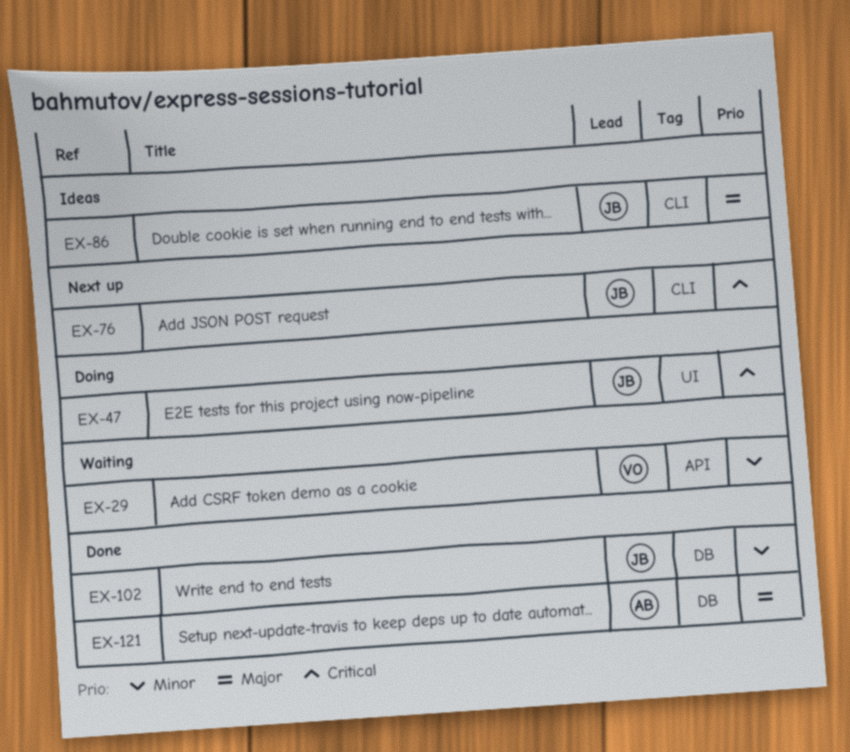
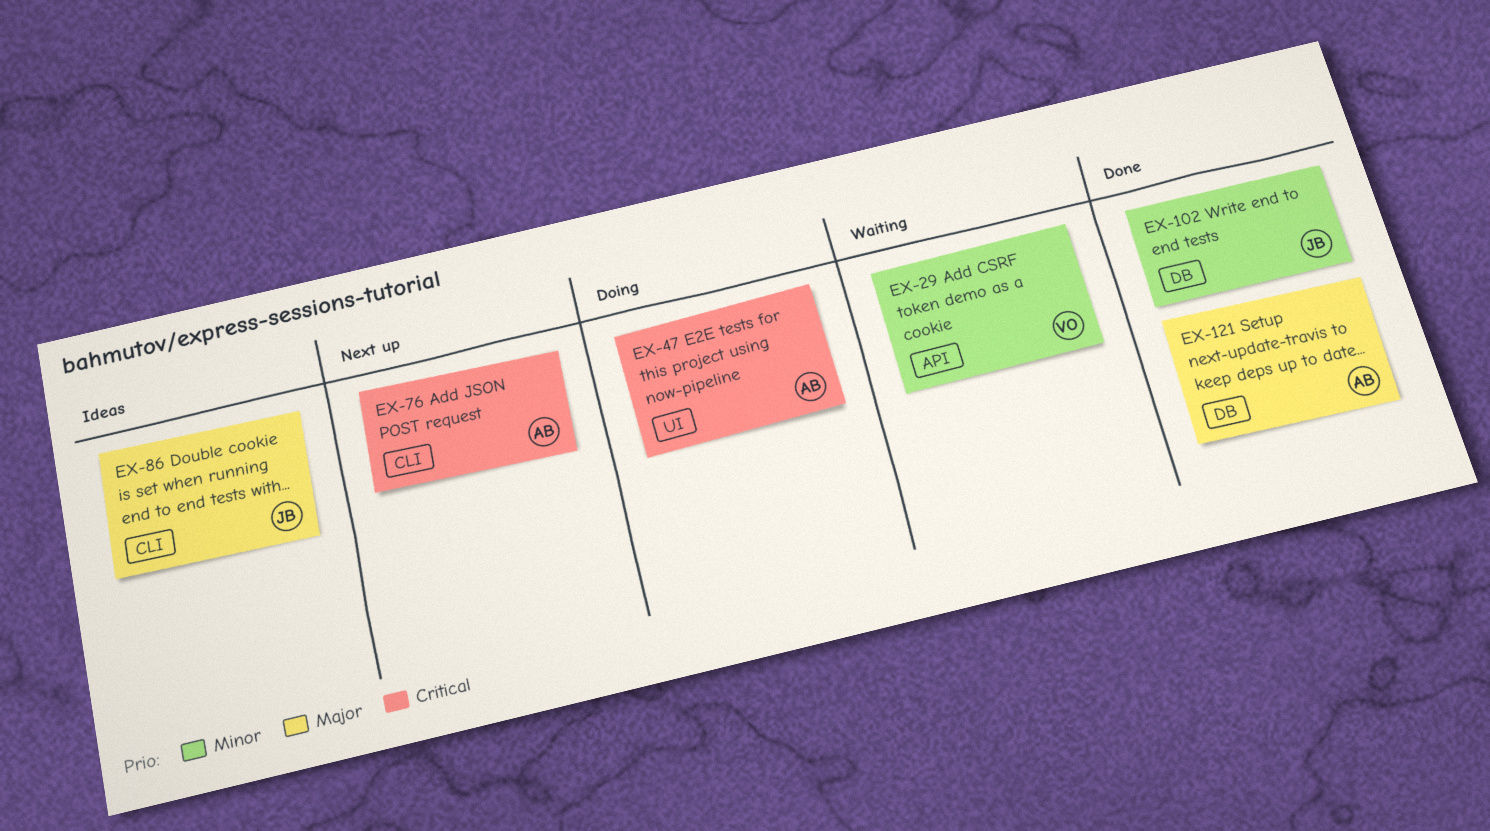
EX-47, owner: JB -> AB
EX-76, owner: JB -> AB

